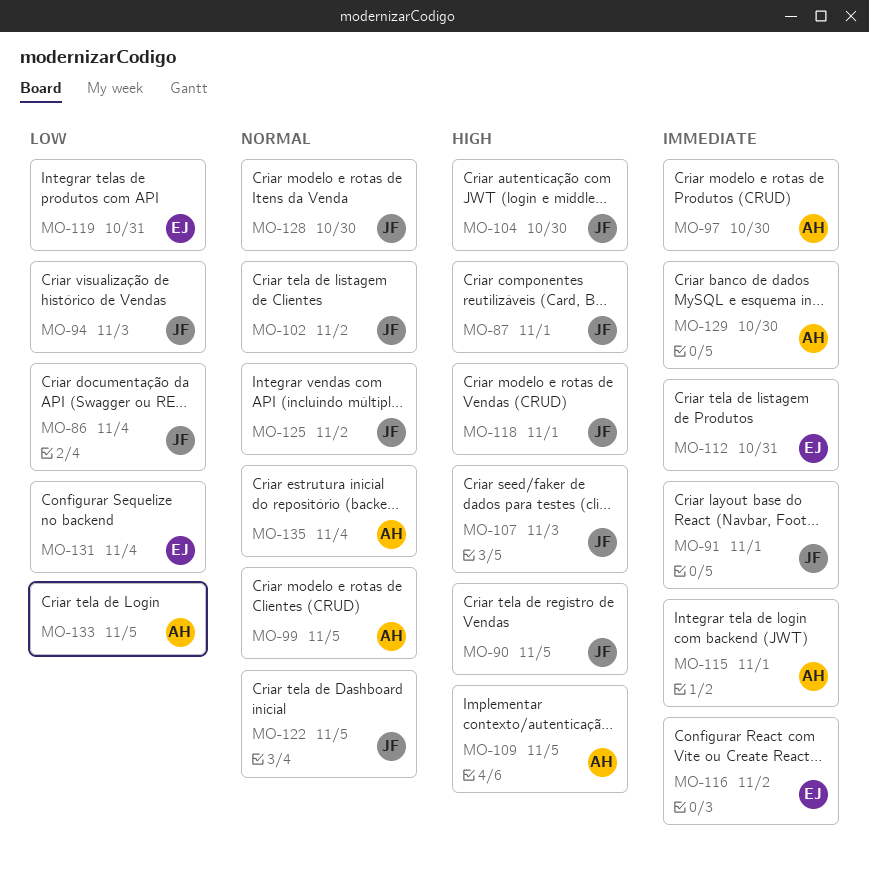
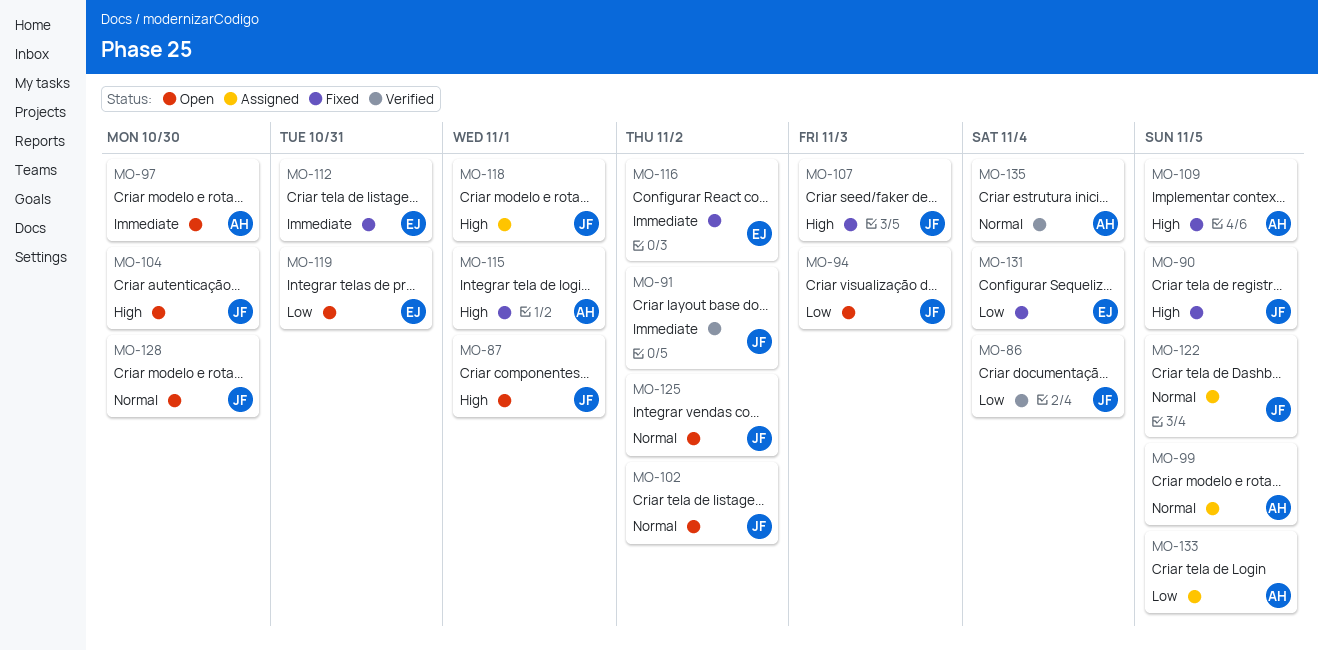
MO-91, due: Nov 1 -> Nov 2
MO-115, priority: Immediate -> High
MO-129: present -> none

